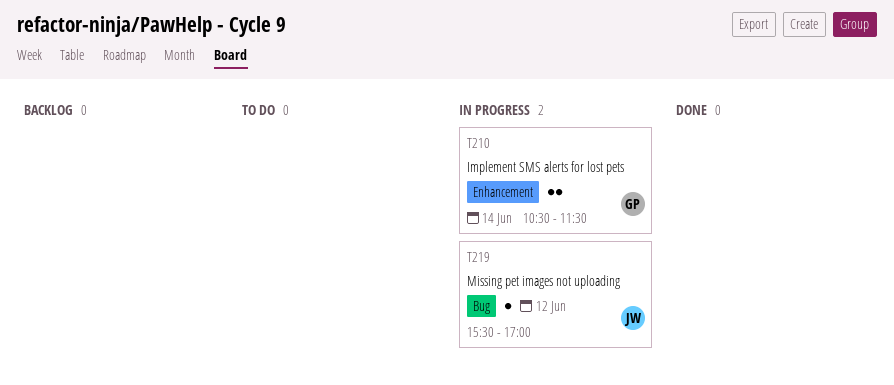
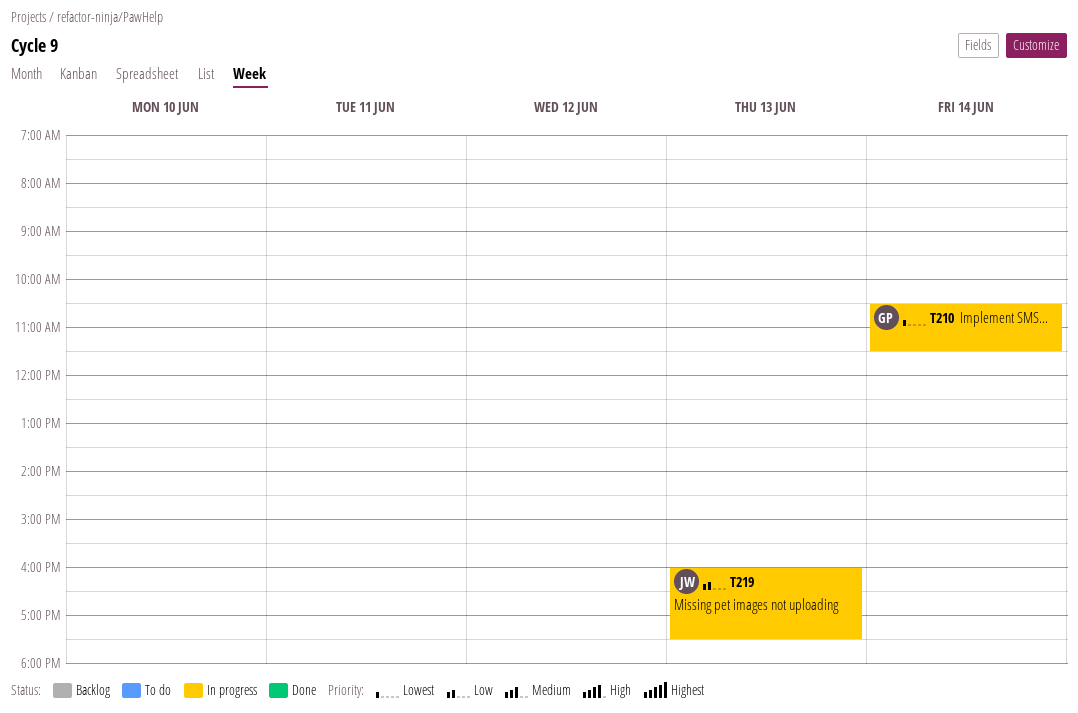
T219, day: Jun 12 -> Jun 13
T219, begins: 15:30 -> 16:00
T219, ends: 17:00 -> 17:30

